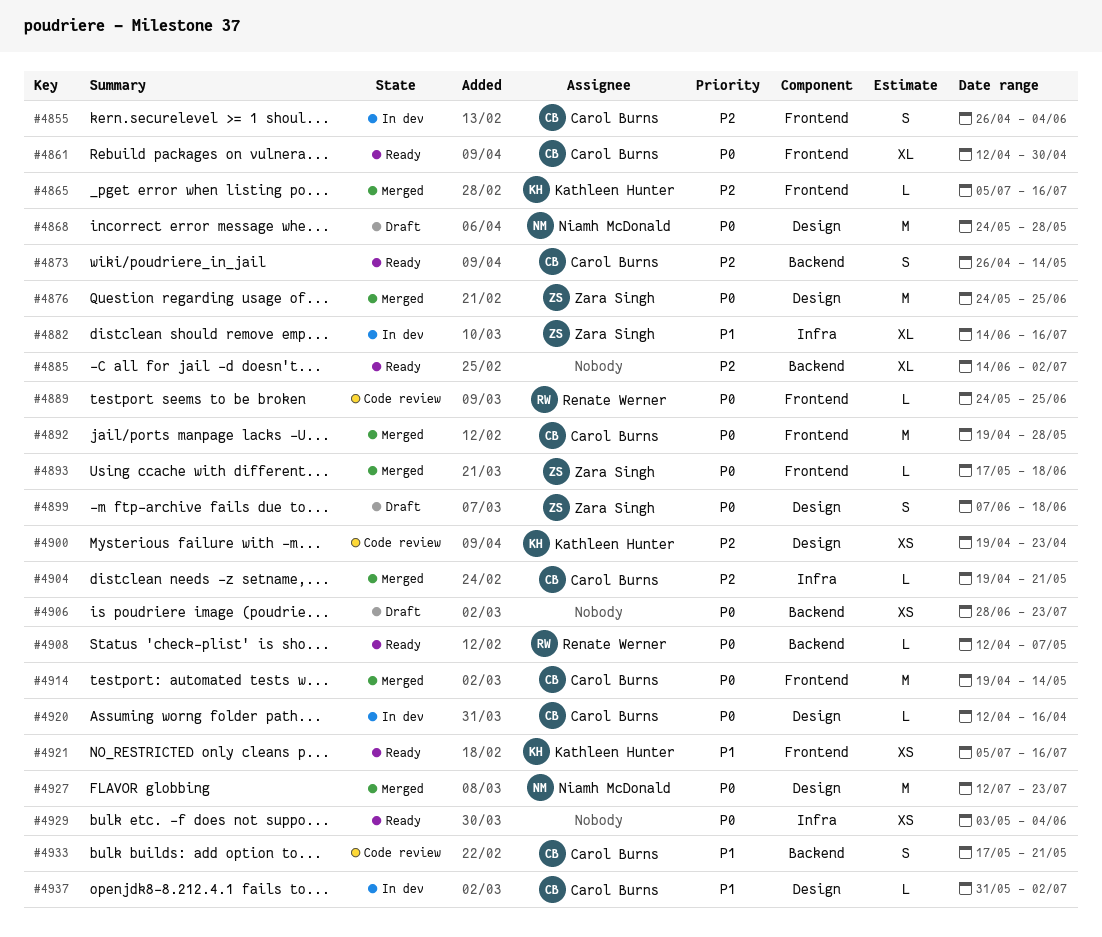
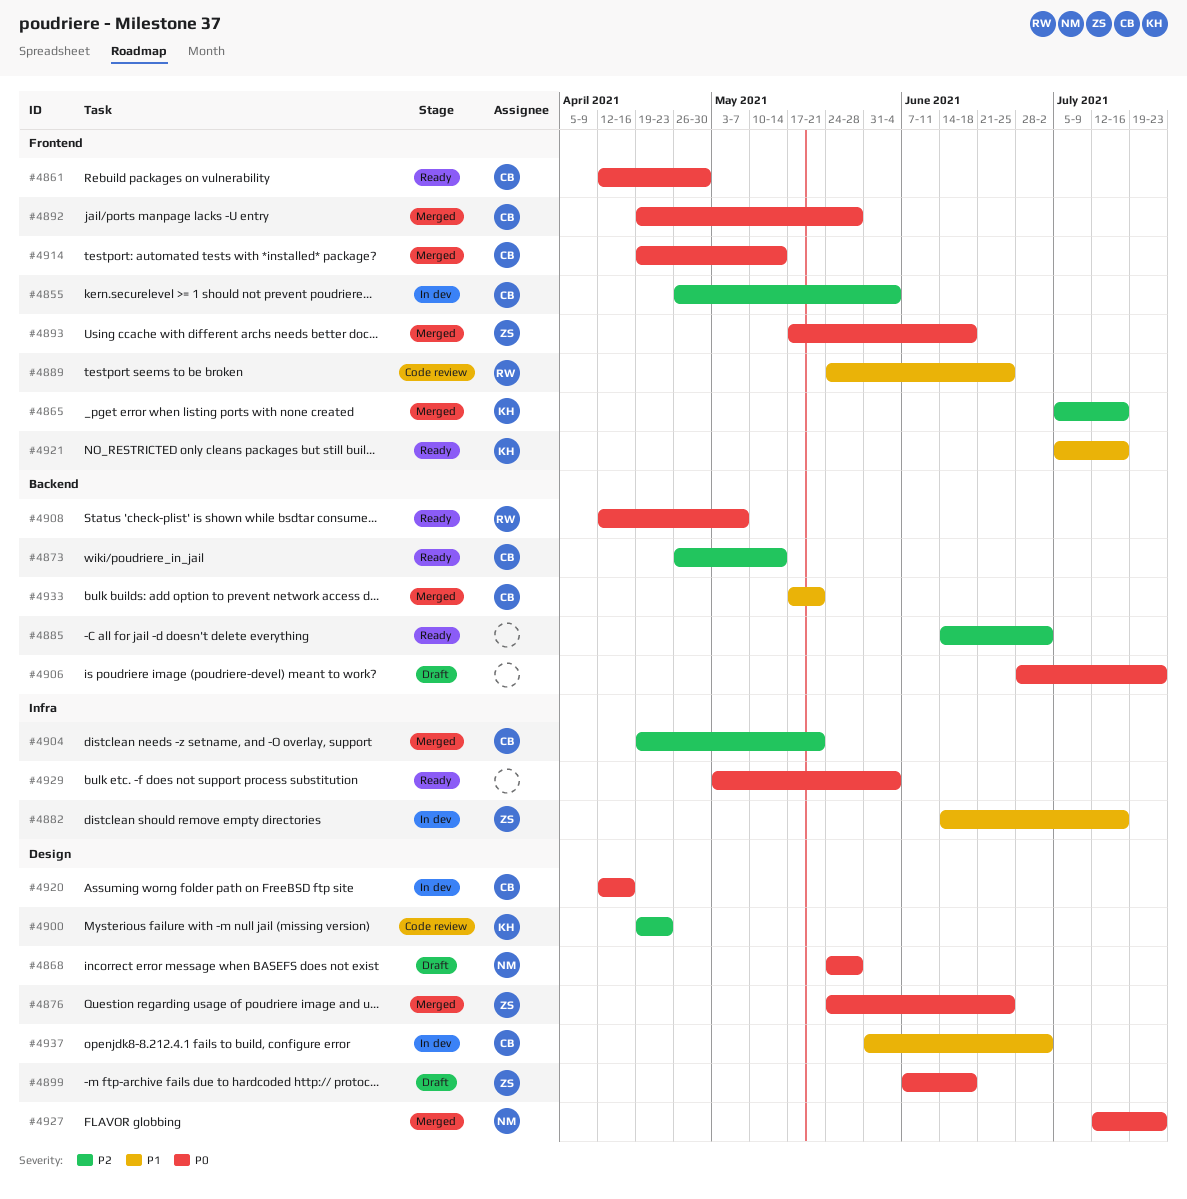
#4889, priority: P0 -> P1
#4933, status: Code review -> Merged

